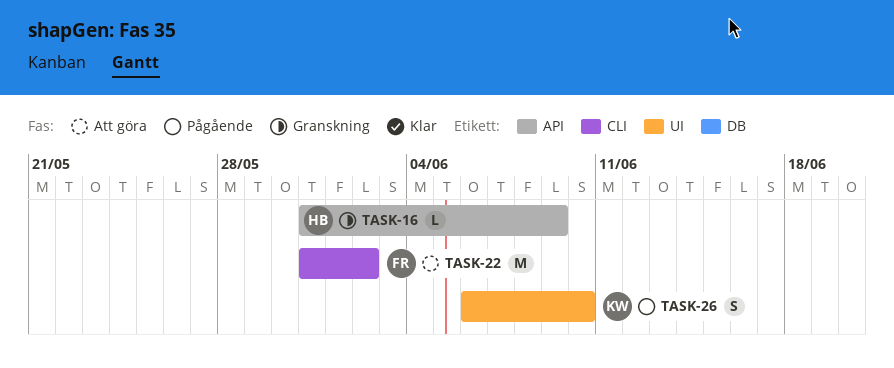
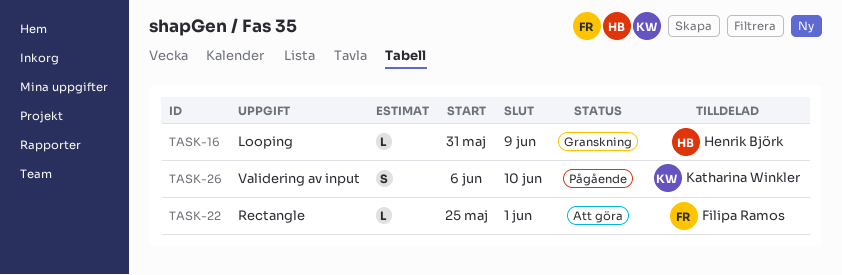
TASK-22, estimate: M -> L
TASK-22, start: May 31 -> May 25
TASK-22, due: Jun 2 -> Jun 1

